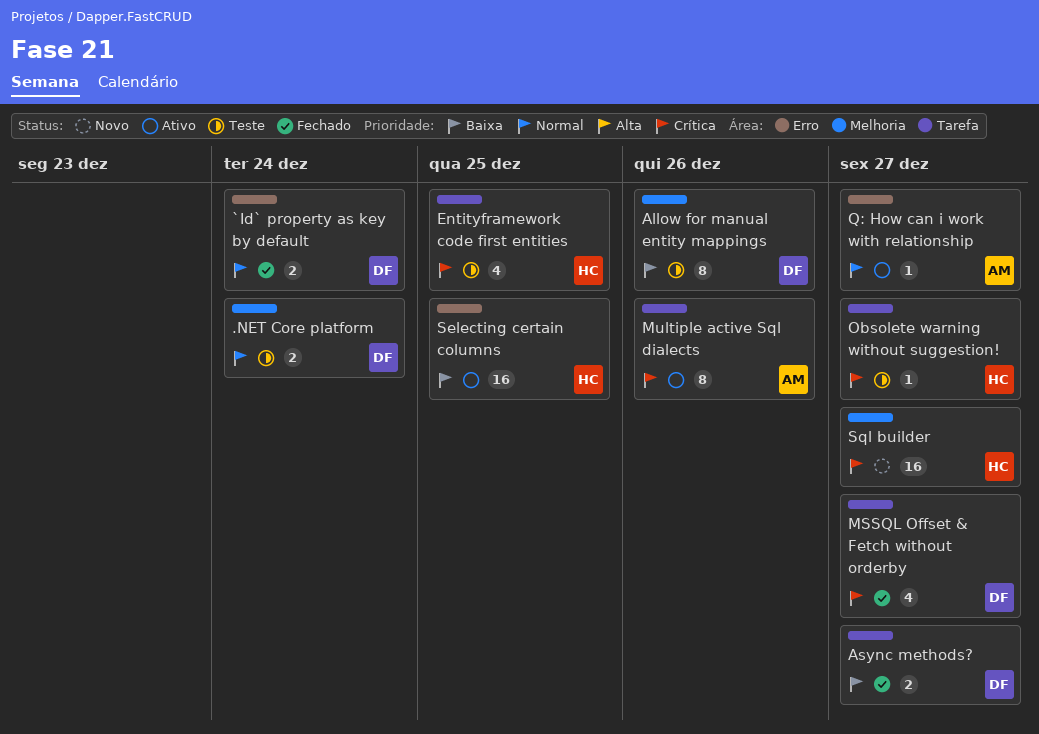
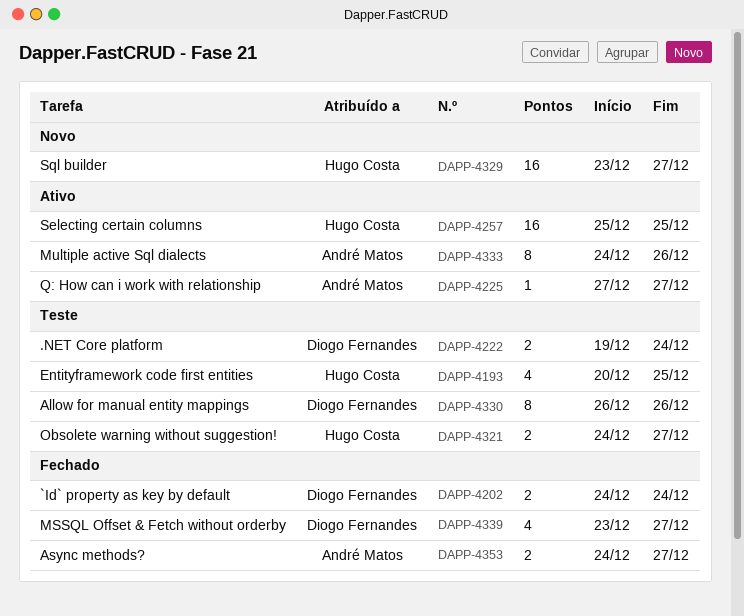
Async methods?, owner: Diogo Fernandes -> André Matos
Obsolete warning without suggestion!, estimate: 1 -> 2

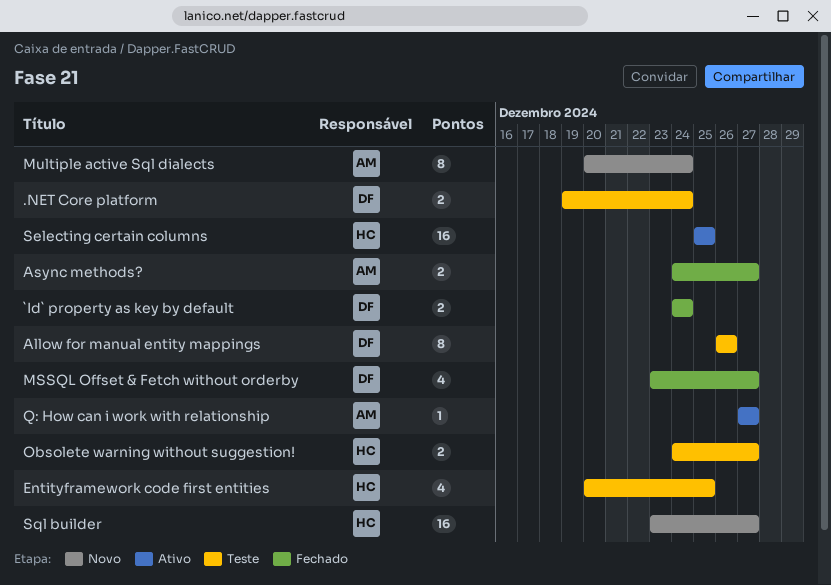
Multiple active Sql dialects, status: Ativo -> Novo
Multiple active Sql dialects, start: Dec 24 -> Dec 20
Multiple active Sql dialects, due: Dec 26 -> Dec 24

